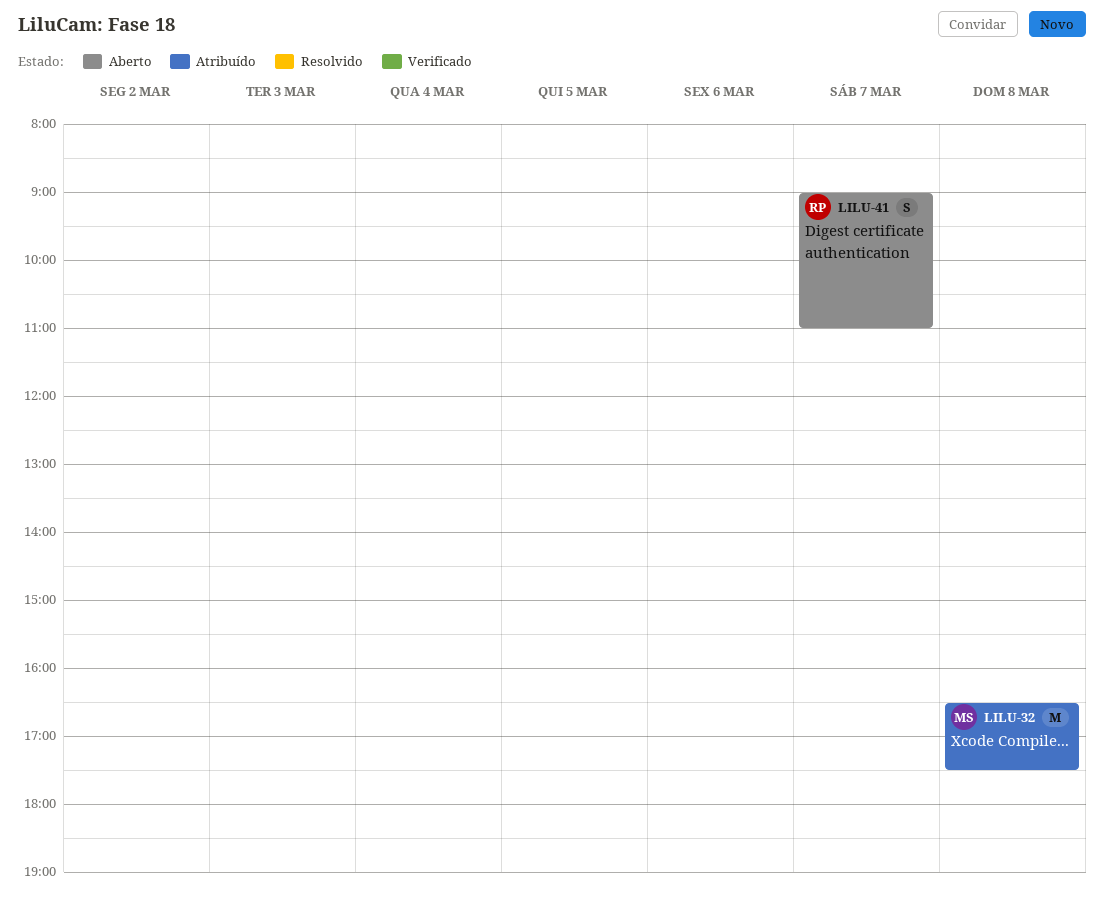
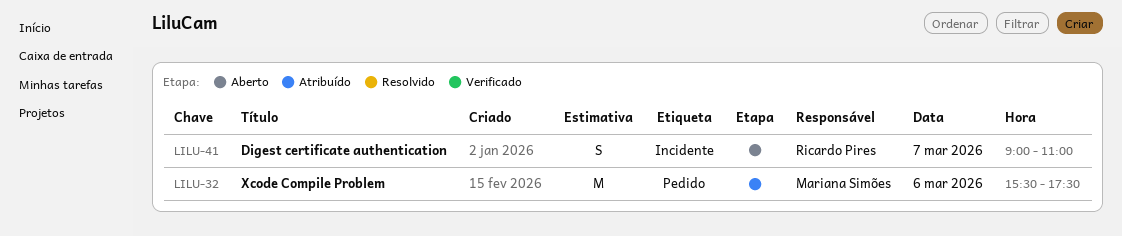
LILU-32, day: Mar 8 -> Mar 6
LILU-32, begins: 16:30 -> 15:30

